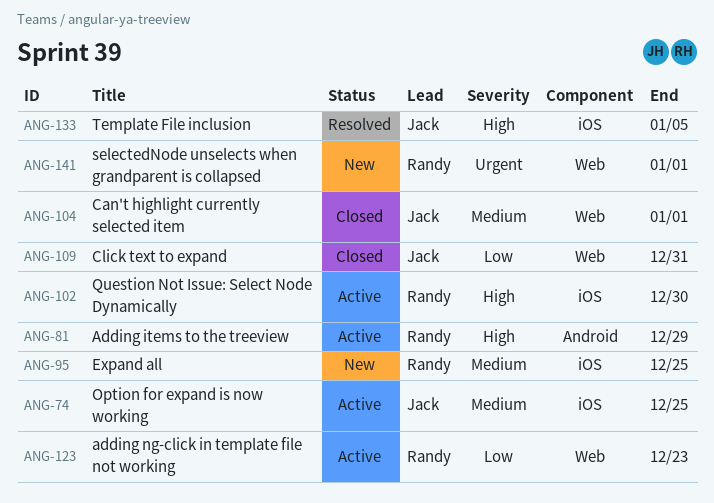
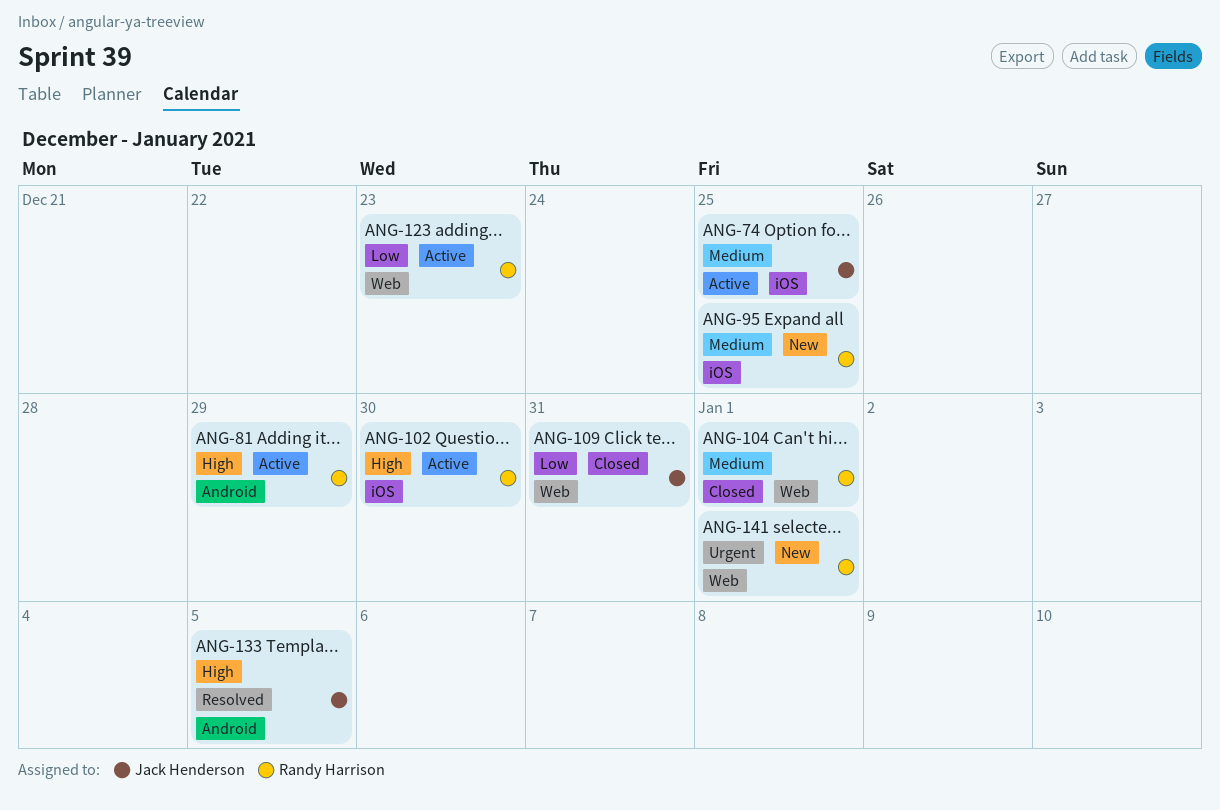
ANG-104, owner: Jack Henderson -> Randy Harrison
ANG-133, label: iOS -> Android

